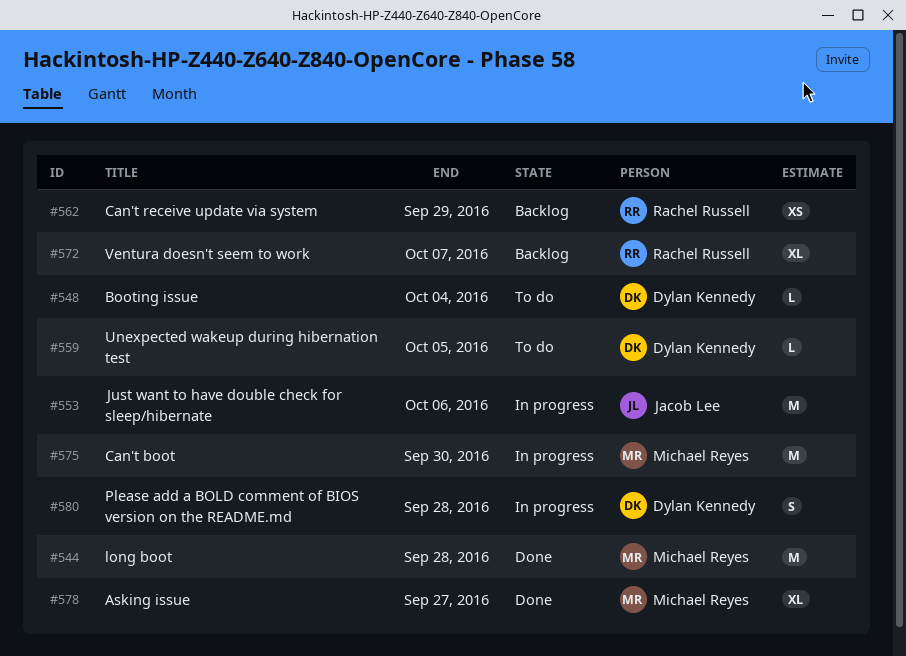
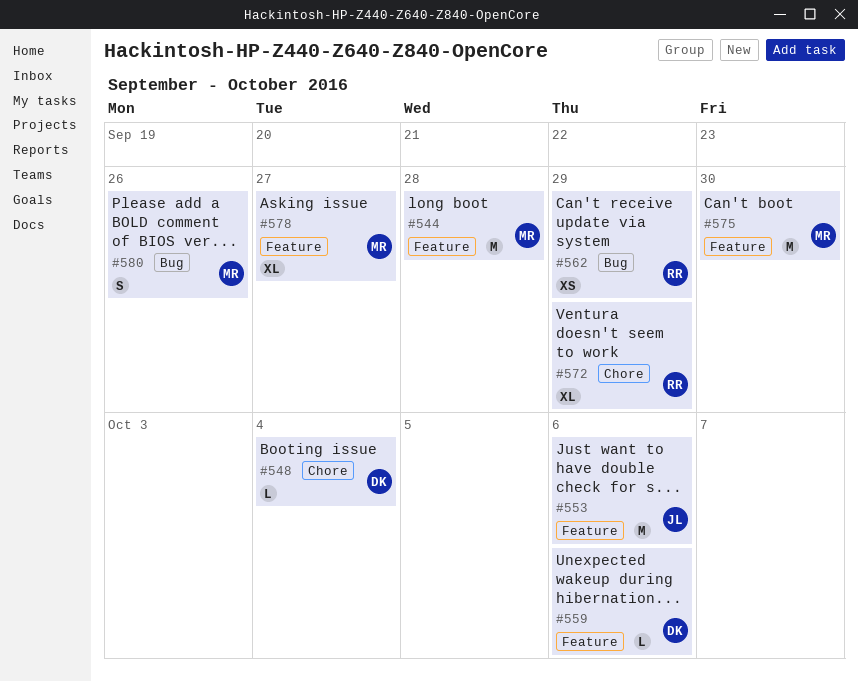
#559, due: Oct 5 -> Oct 6
#572, due: Oct 7 -> Sep 29
#580, owner: Dylan Kennedy -> Michael Reyes
#580, due: Sep 28 -> Sep 26

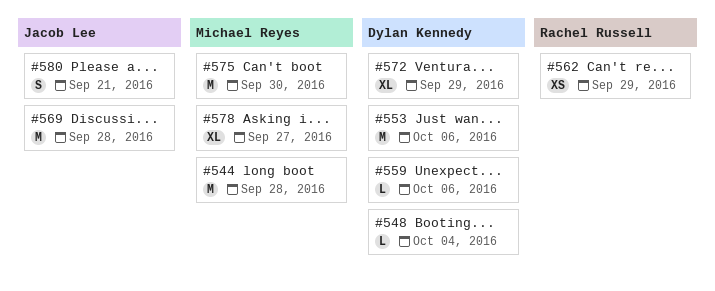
#553, owner: Jacob Lee -> Dylan Kennedy
#569: none -> present
#572, owner: Rachel Russell -> Dylan Kennedy
#580, owner: Michael Reyes -> Jacob Lee
#580, due: Sep 26 -> Sep 21

